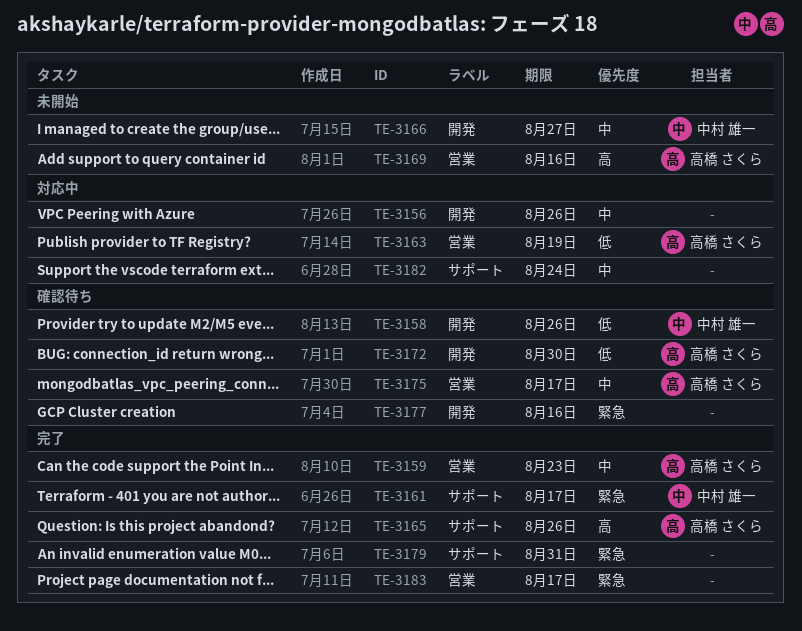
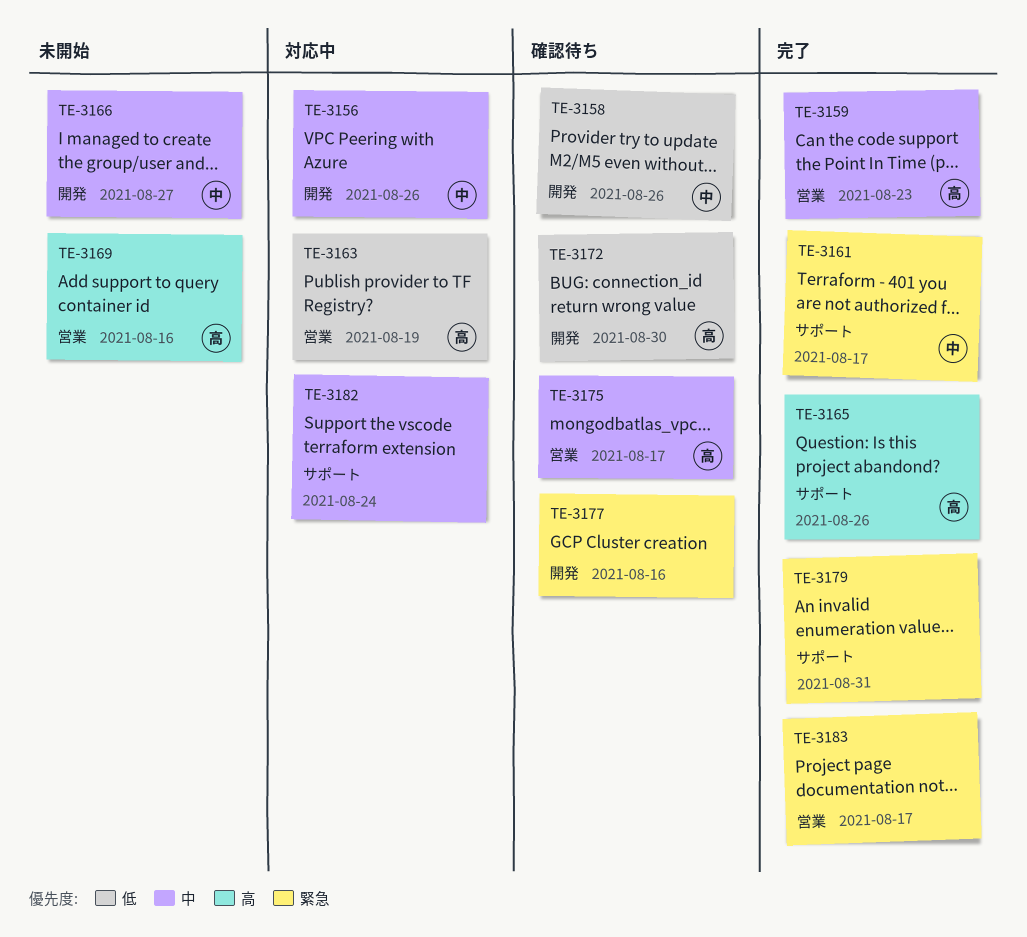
TE-3156, owner: none -> 中村 雄一

